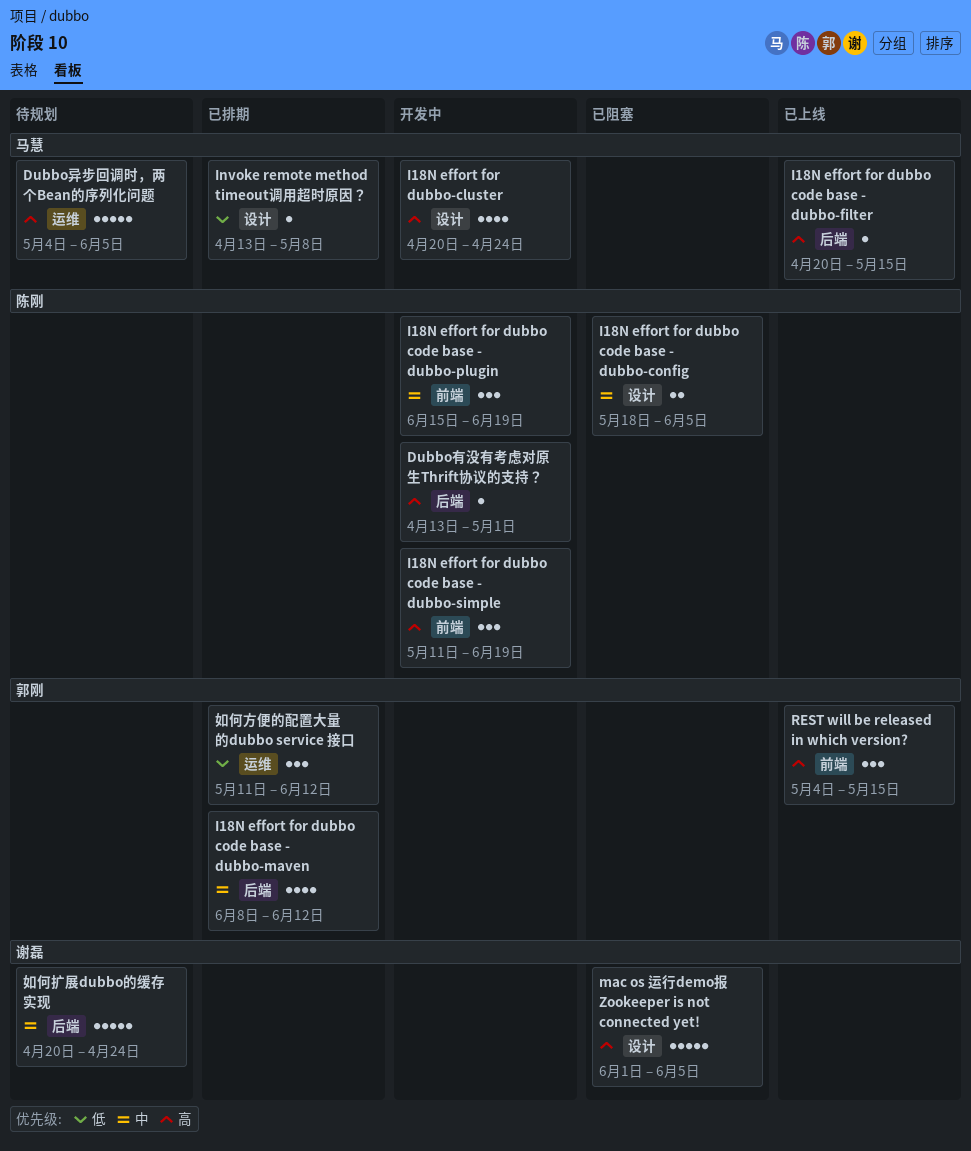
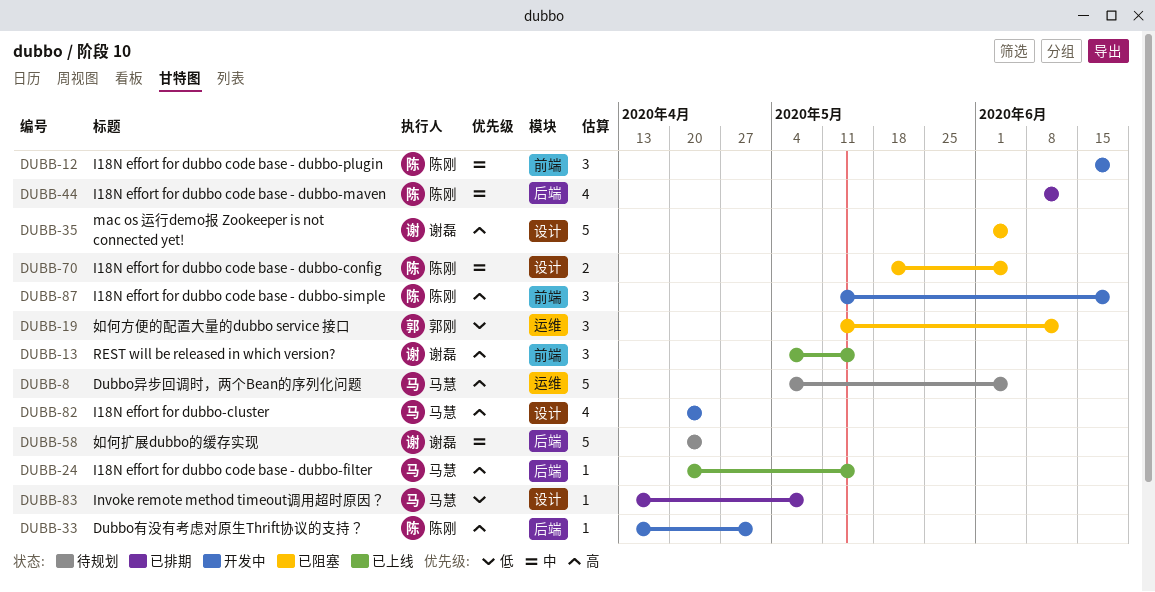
I18N effort for dubbo code base - dubbo-maven, owner: 郭刚 -> 陈刚
REST will be released in which version?, owner: 郭刚 -> 谢磊
如何方便的配置大量的dubbo service 接口, status: 已排期 -> 已阻塞

